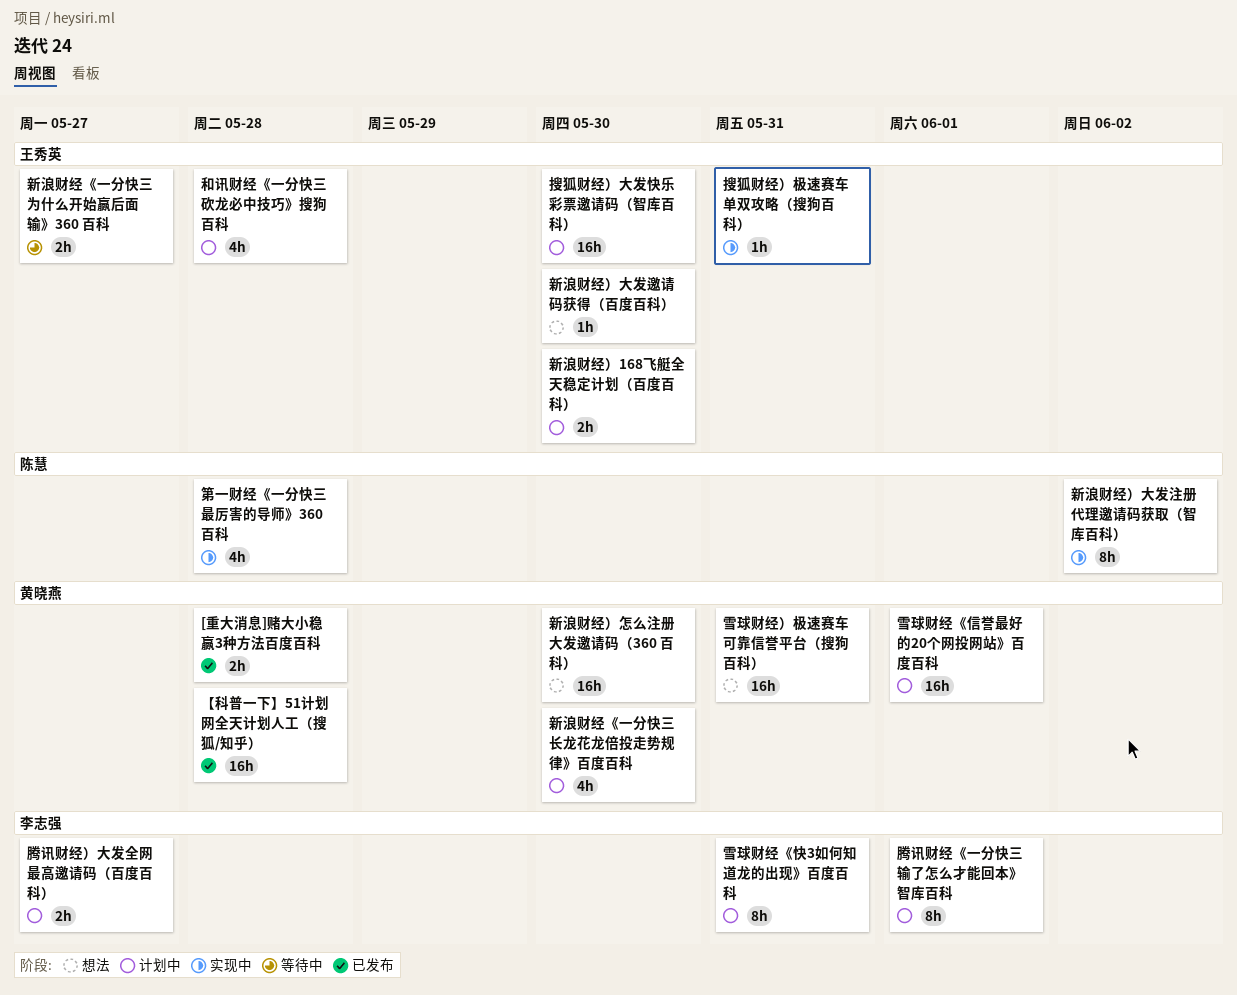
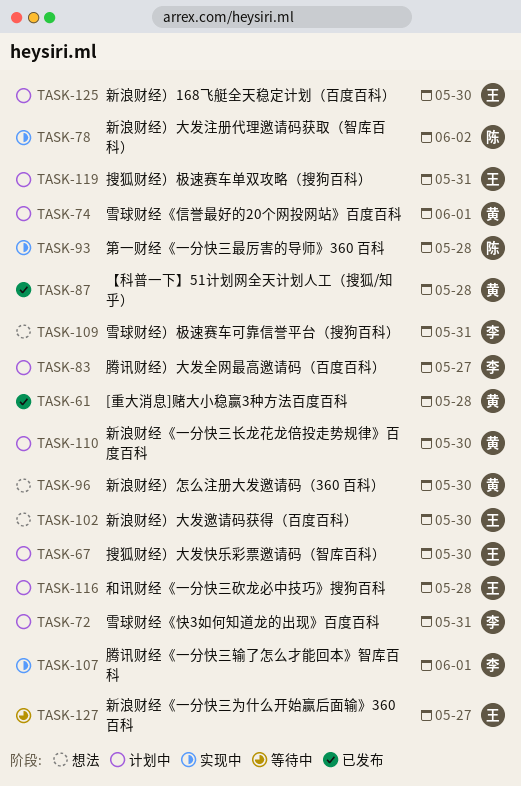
搜狐财经）极速赛车单双攻略（搜狗百科）, status: 实现中 -> 计划中
腾讯财经《一分快三输了怎么才能回本》智库百科, status: 计划中 -> 实现中
雪球财经）极速赛车可靠信誉平台（搜狗百科）, owner: 黄晓燕 -> 李志强

